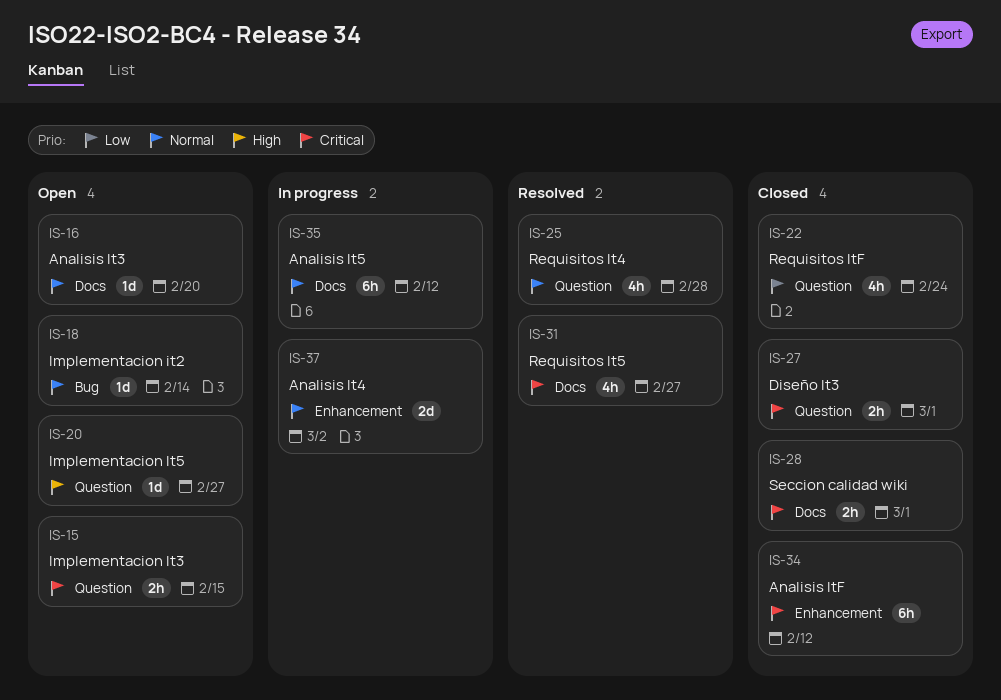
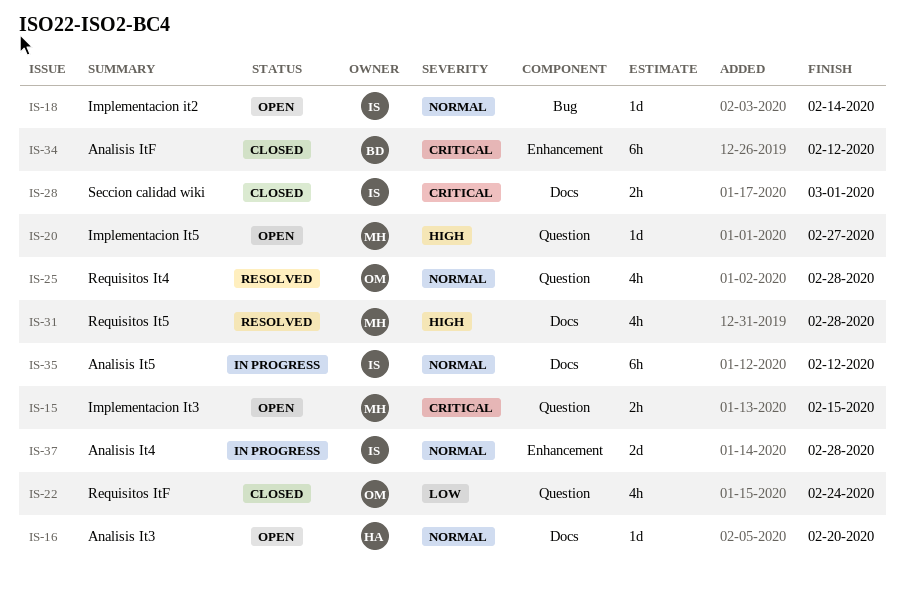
IS-27: present -> none
IS-31, priority: Critical -> High
IS-31, due: Feb 27 -> Feb 28
IS-37, due: Mar 2 -> Feb 28

